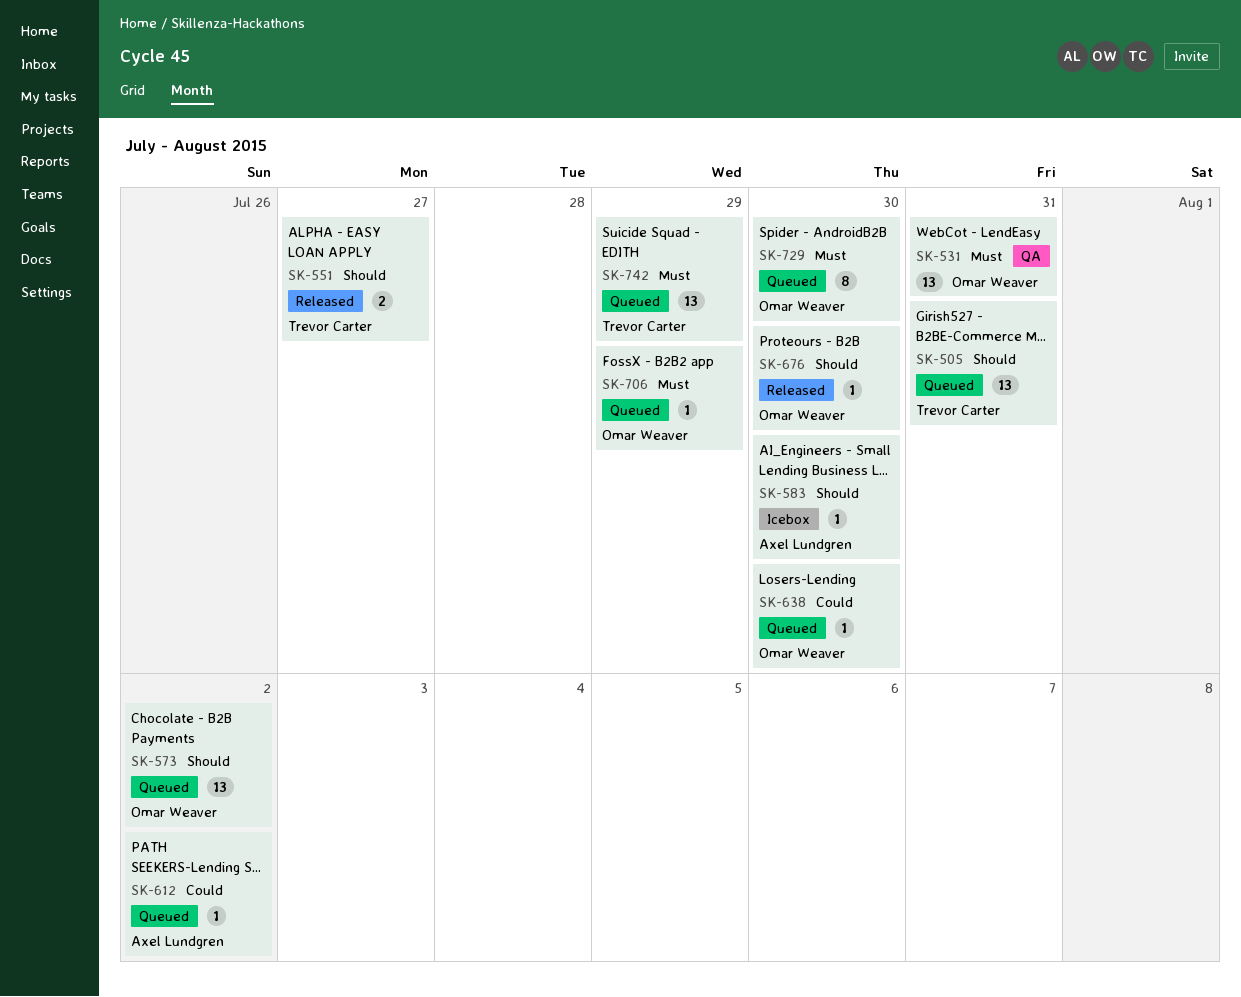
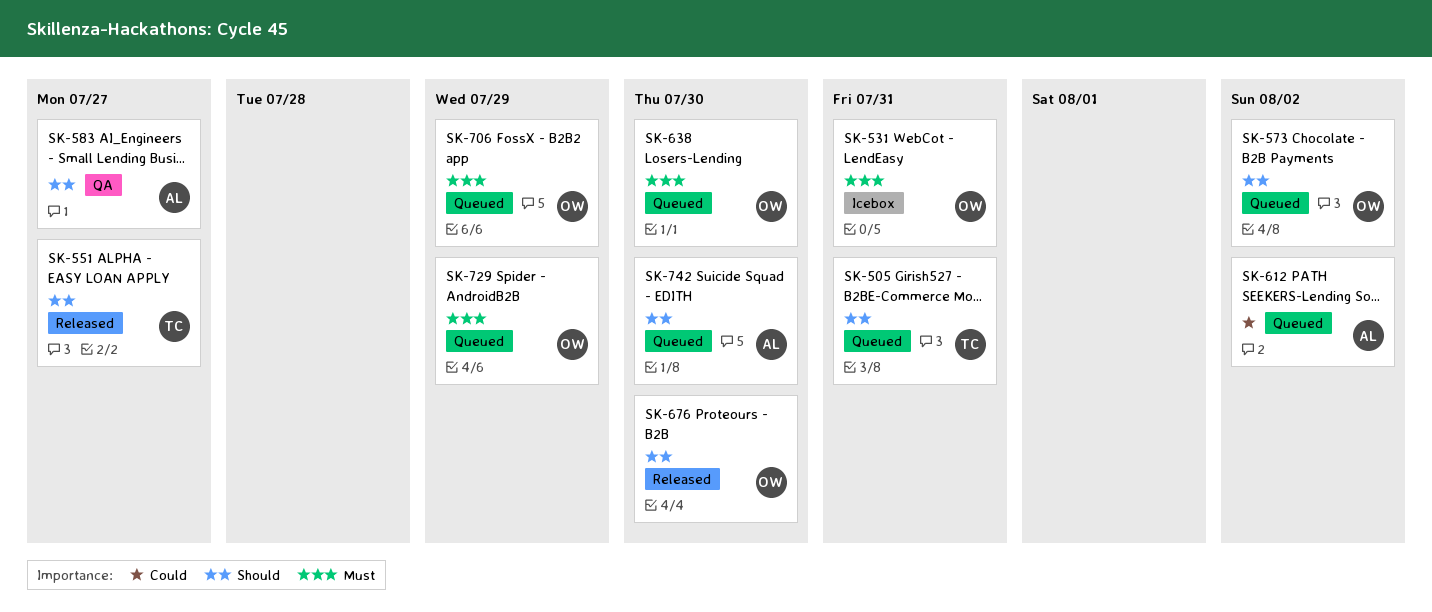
SK-531, status: QA -> Icebox
SK-583, status: Icebox -> QA
SK-583, due: Jul 30 -> Jul 27
SK-638, priority: Could -> Must
SK-729, due: Jul 30 -> Jul 29
SK-742, owner: Trevor Carter -> Axel Lundgren
SK-742, priority: Must -> Should
SK-742, due: Jul 29 -> Jul 30

